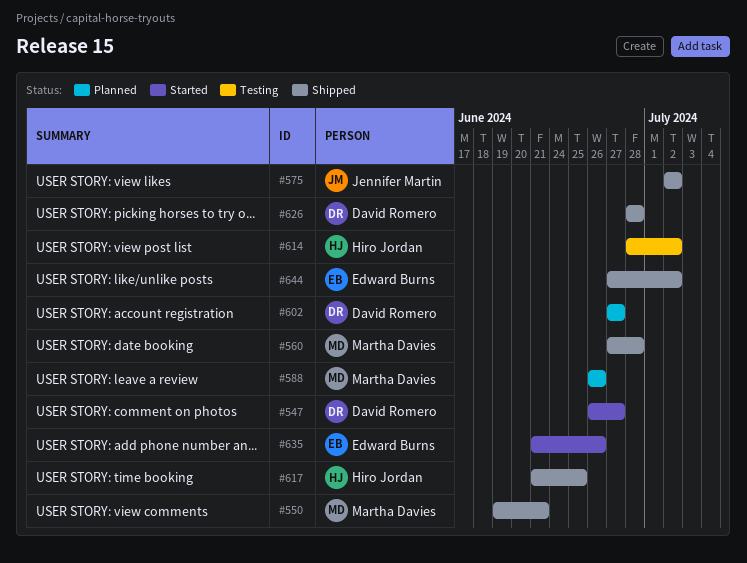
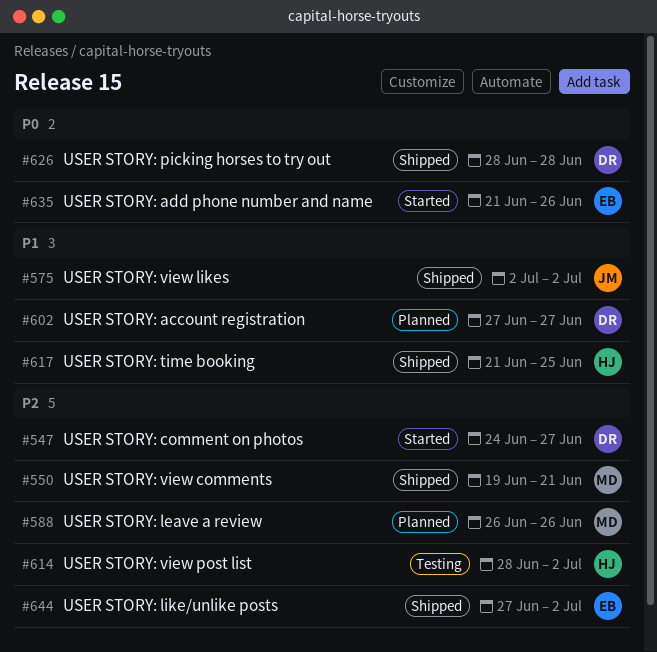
#547, start: Jun 26 -> Jun 24
#560: present -> none

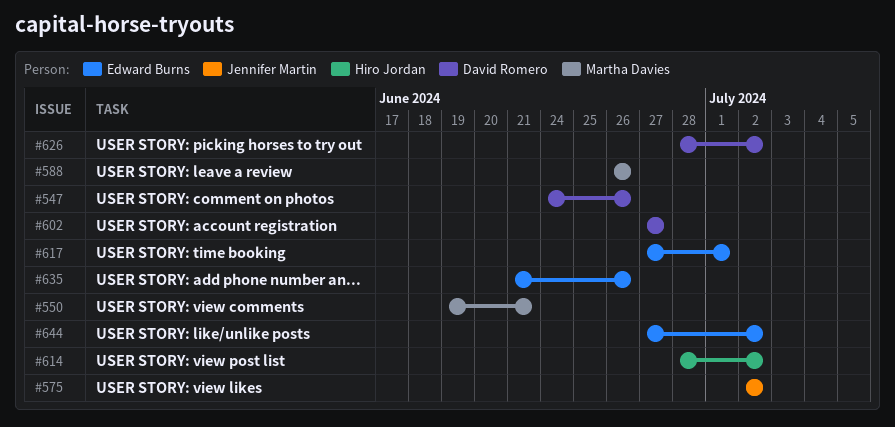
#547, due: Jun 27 -> Jun 26
#617, owner: Hiro Jordan -> Edward Burns
#617, start: Jun 21 -> Jun 27
#617, due: Jun 25 -> Jul 1
#626, due: Jun 28 -> Jul 2

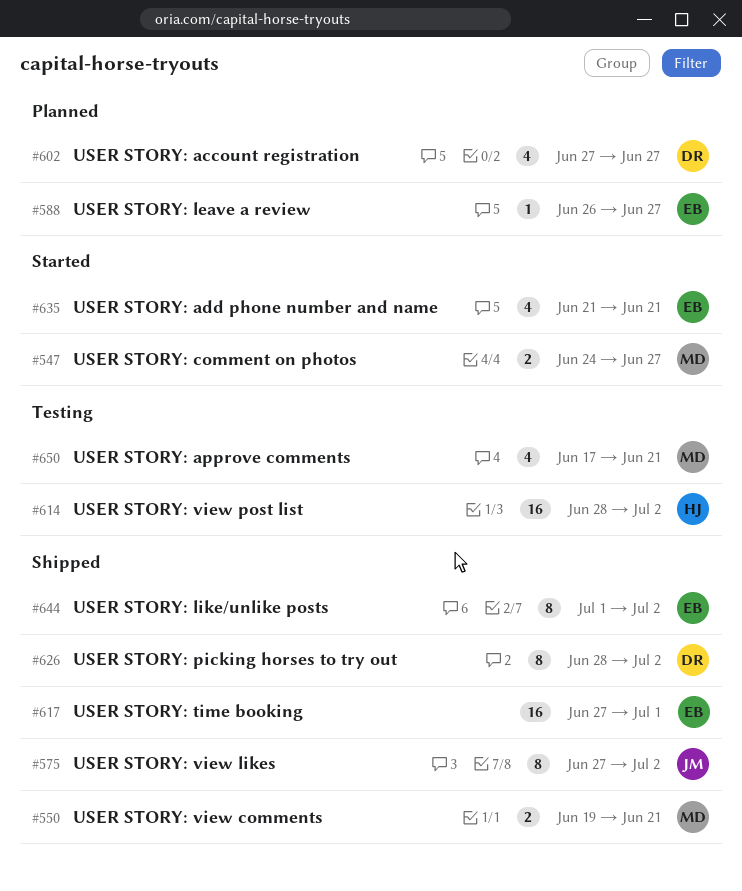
#547, owner: David Romero -> Martha Davies
#547, due: Jun 26 -> Jun 27
#575, start: Jul 2 -> Jun 27
#588, owner: Martha Davies -> Edward Burns
#588, due: Jun 26 -> Jun 27
#635, due: Jun 26 -> Jun 21
#644, start: Jun 27 -> Jul 1
#650: none -> present

